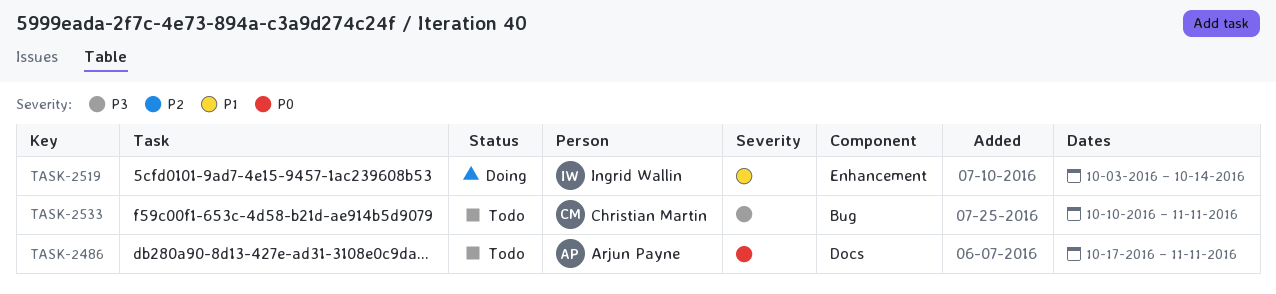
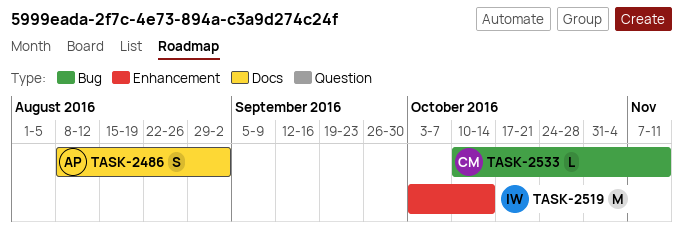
TASK-2486, start: Oct 17 -> Aug 8
TASK-2486, due: Nov 11 -> Sep 2

